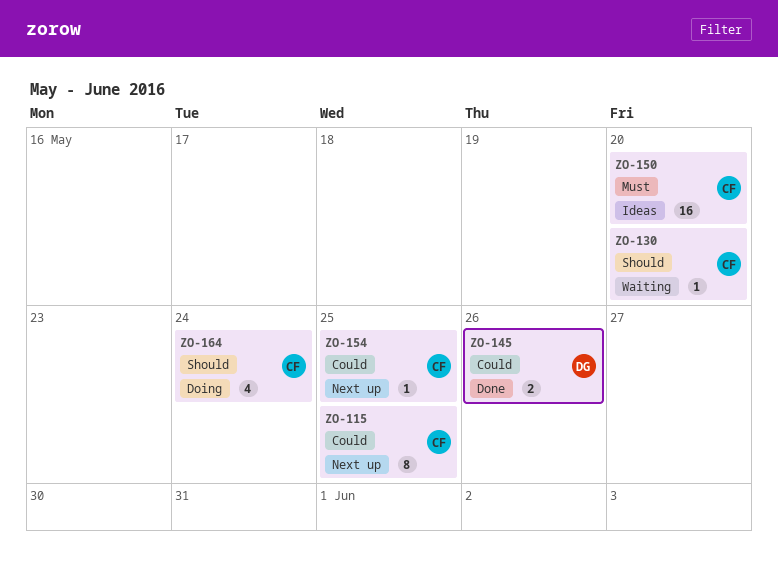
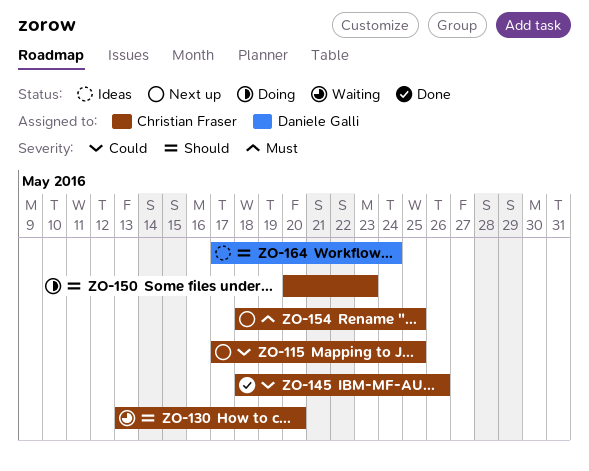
ZO-145, owner: Daniele Galli -> Christian Fraser
ZO-150, status: Ideas -> Doing
ZO-150, priority: Must -> Should
ZO-150, due: May 20 -> May 23
ZO-154, priority: Could -> Must
ZO-164, status: Doing -> Ideas
ZO-164, owner: Christian Fraser -> Daniele Galli

